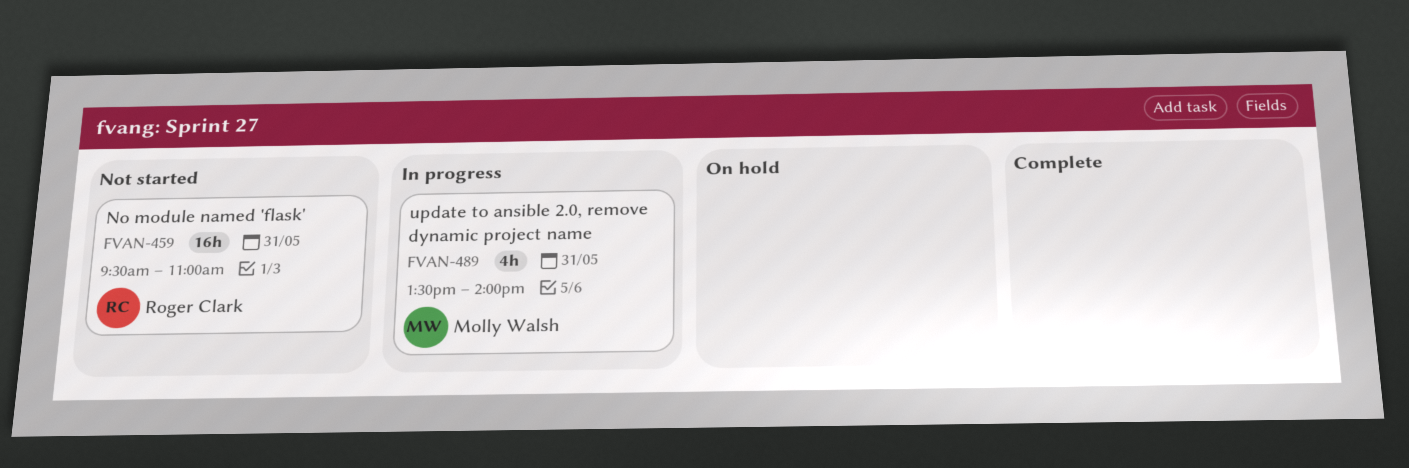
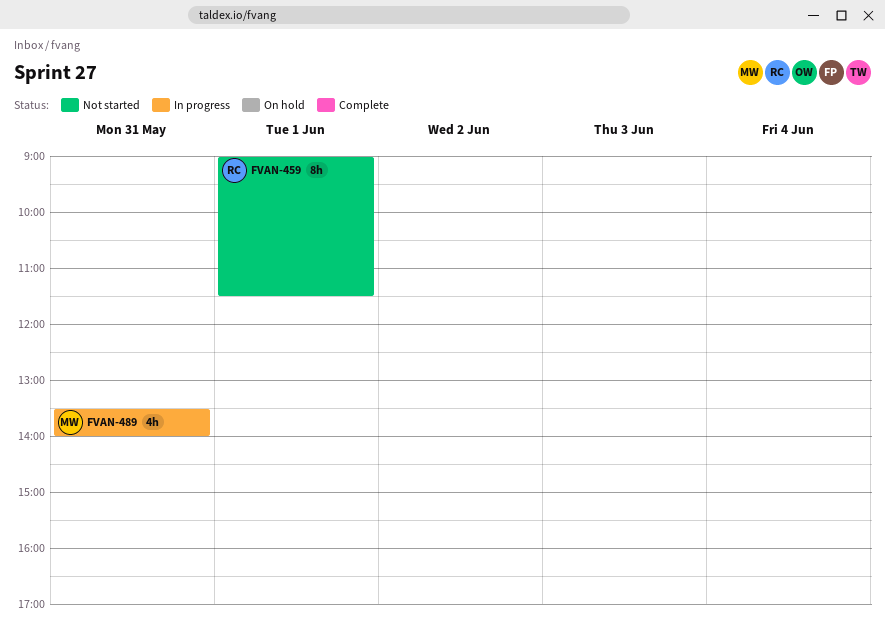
FVAN-459, estimate: 16h -> 8h
FVAN-459, day: May 31 -> Jun 1
FVAN-459, begins: 09:30 -> 09:00
FVAN-459, ends: 11:00 -> 11:30

